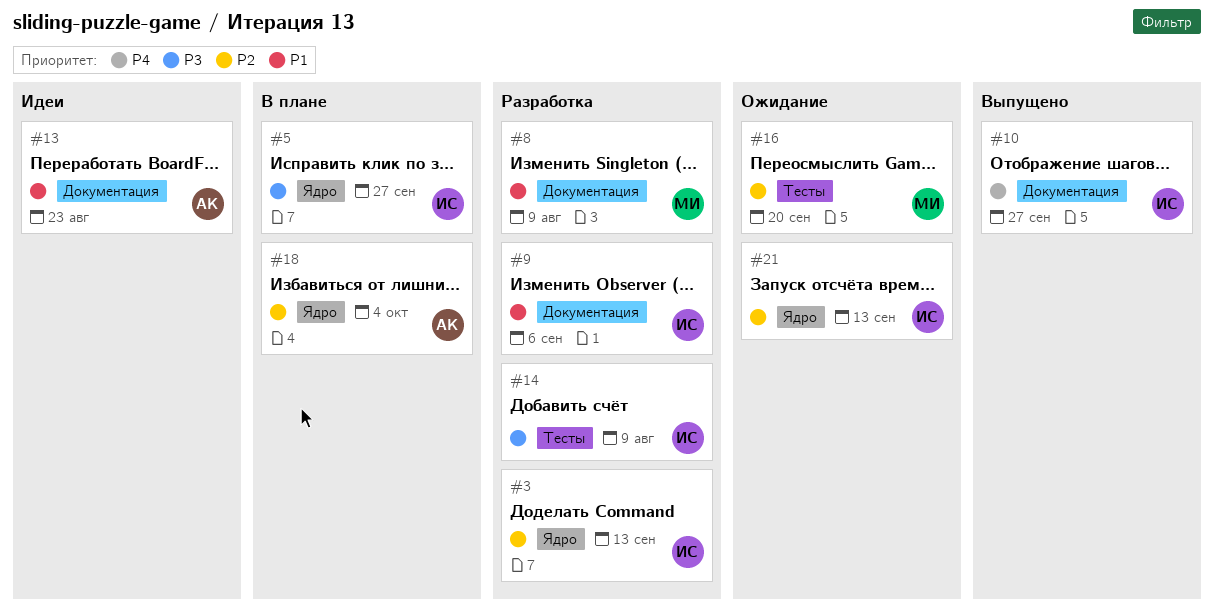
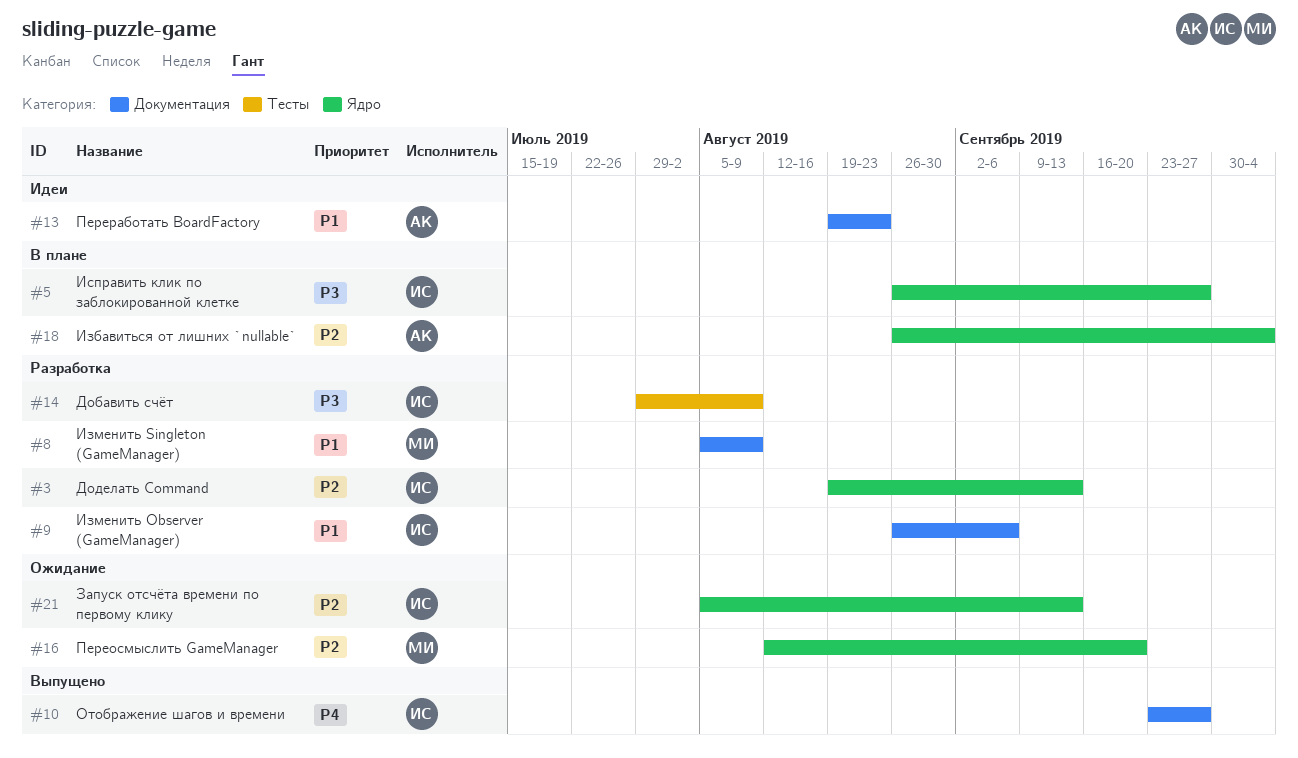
#16, label: Тесты -> Ядро

